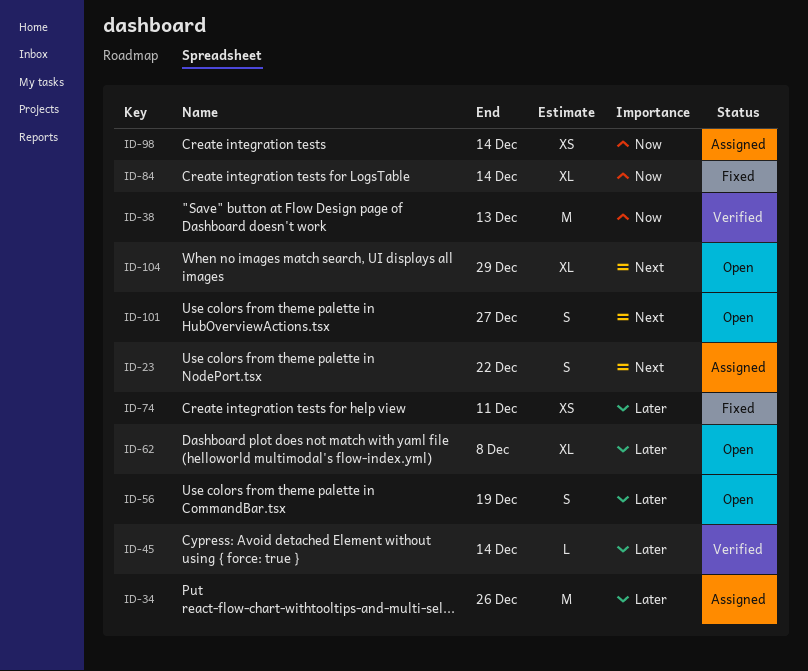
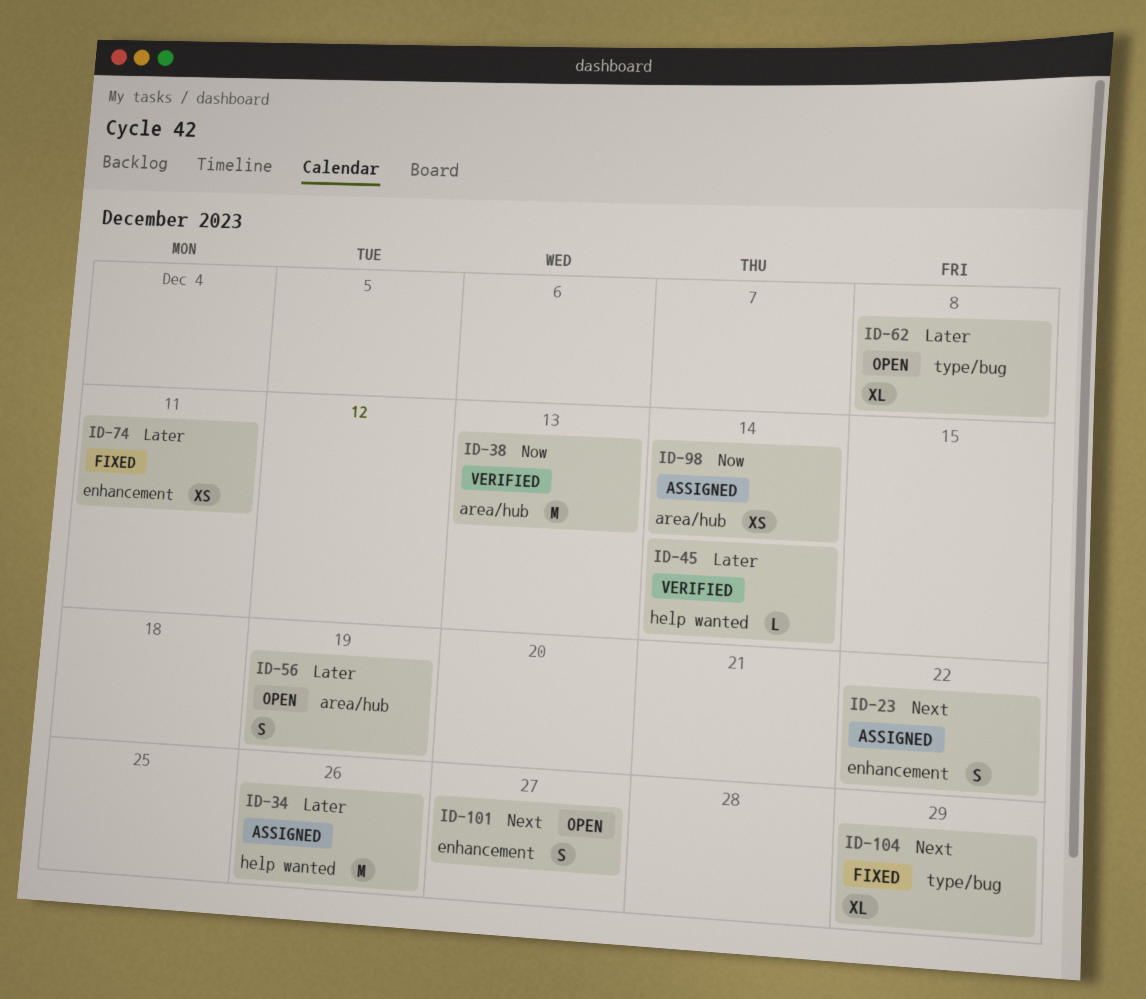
ID-84: present -> none
ID-104, status: Open -> Fixed

